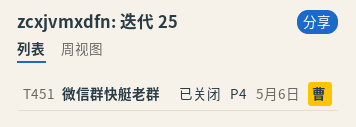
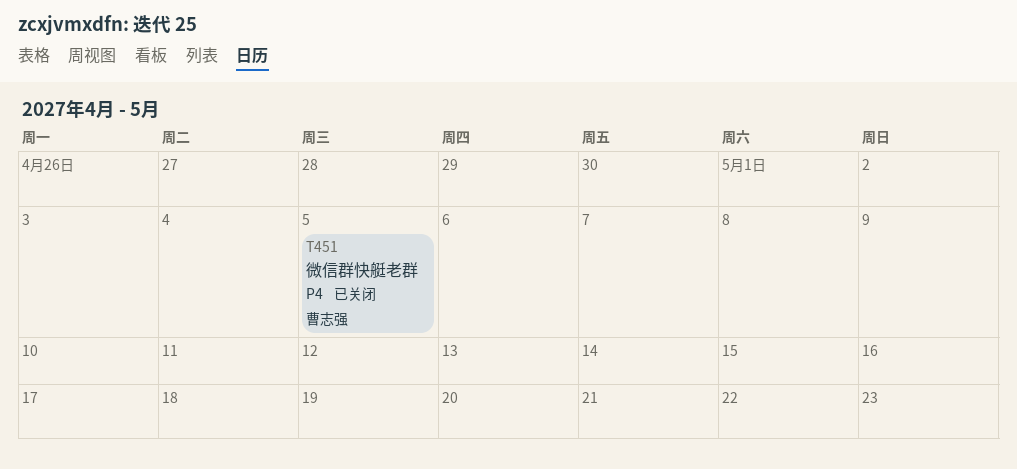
T451, due: May 6 -> May 5

